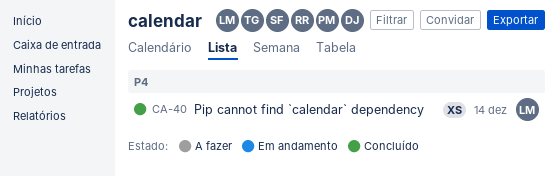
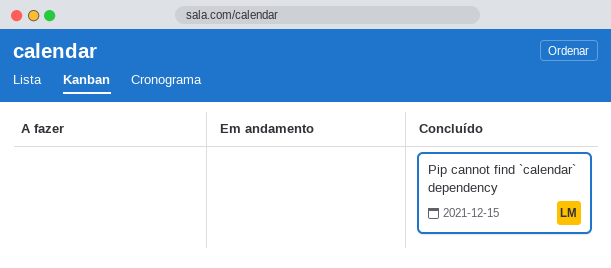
Pip cannot find `calendar` dependency, due: Dec 14 -> Dec 15

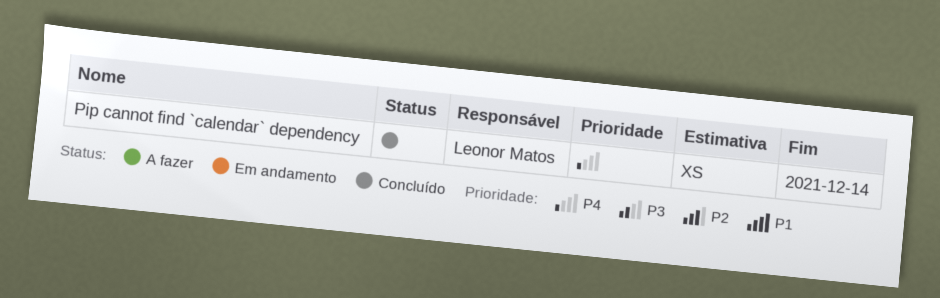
Pip cannot find `calendar` dependency, due: Dec 15 -> Dec 14

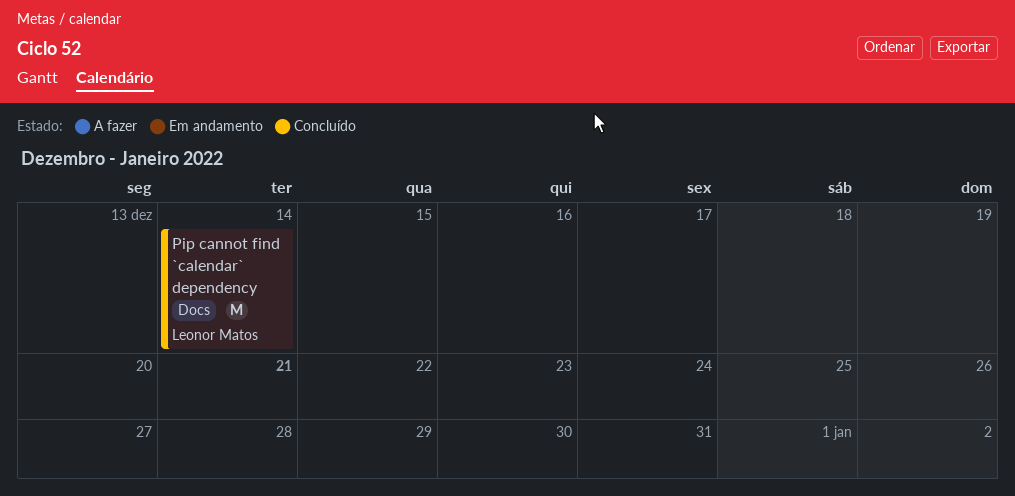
Pip cannot find `calendar` dependency, estimate: XS -> M

